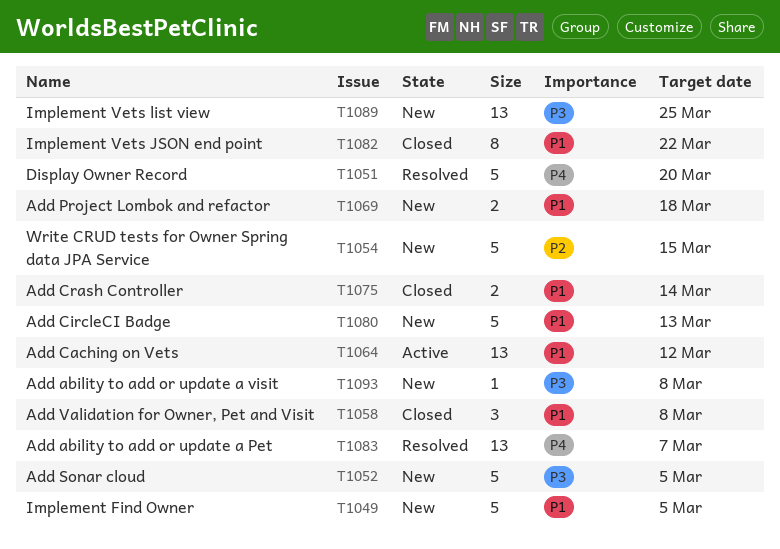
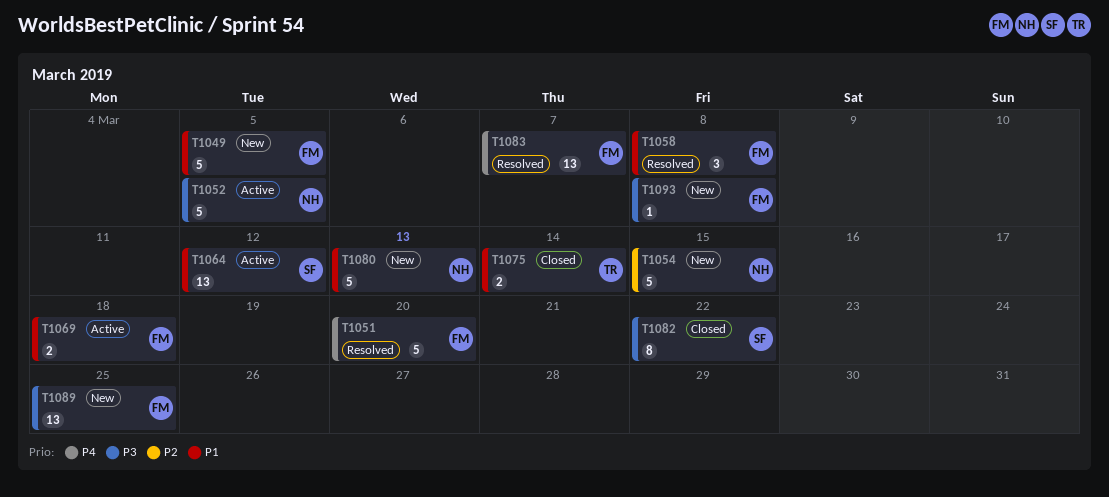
T1052, status: New -> Active
T1058, status: Closed -> Resolved
T1069, status: New -> Active
T1082, priority: P1 -> P3

